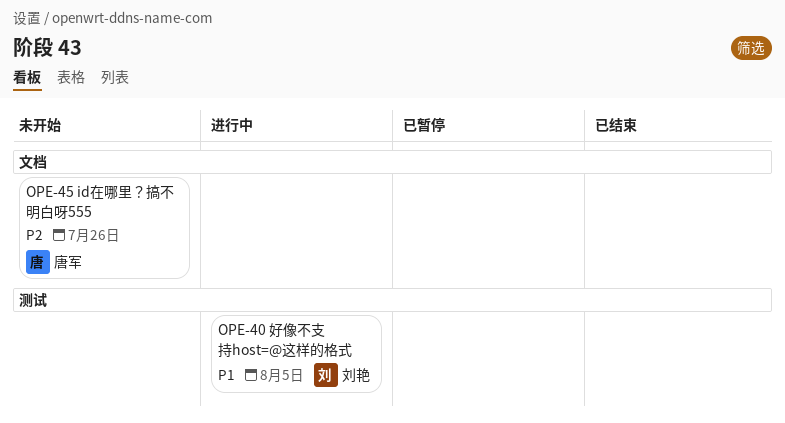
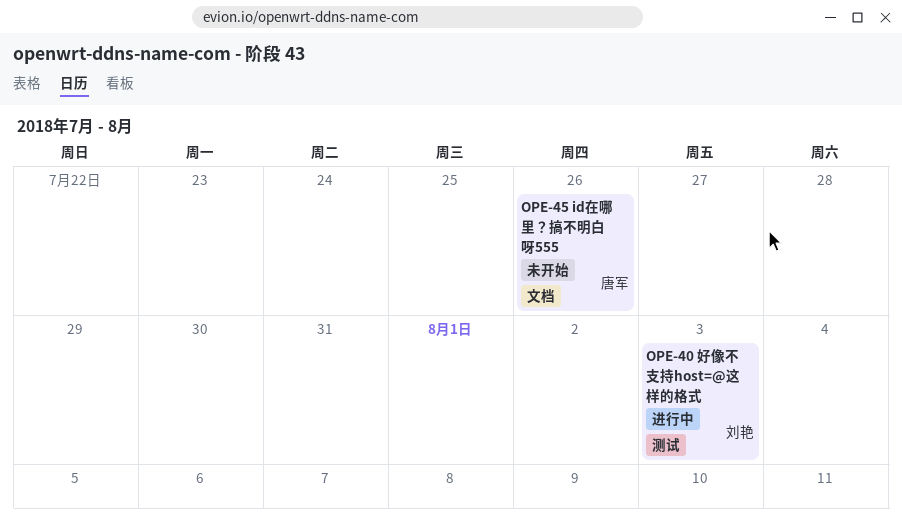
OPE-40, due: Aug 5 -> Aug 3

